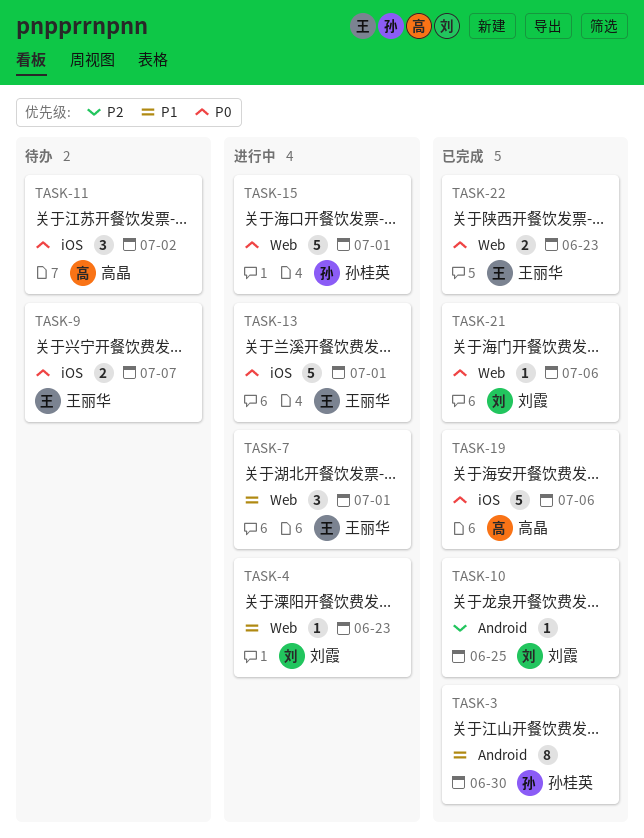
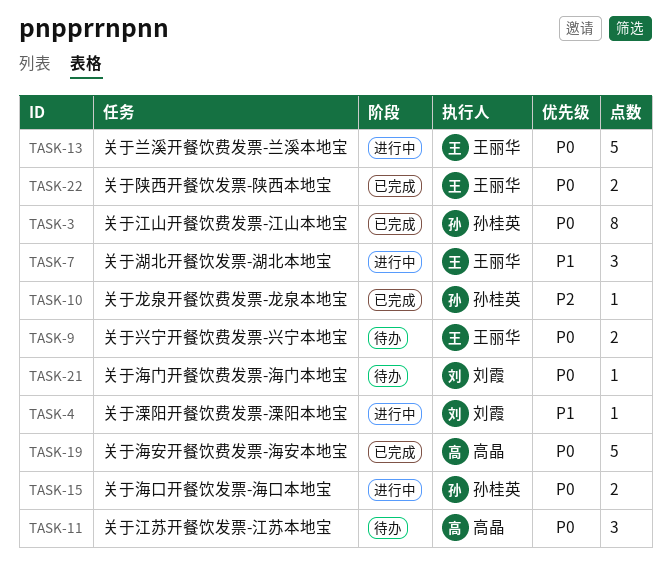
TASK-3, priority: P1 -> P0
TASK-10, owner: 刘霞 -> 孙桂英
TASK-15, estimate: 5 -> 2
TASK-21, status: 已完成 -> 待办

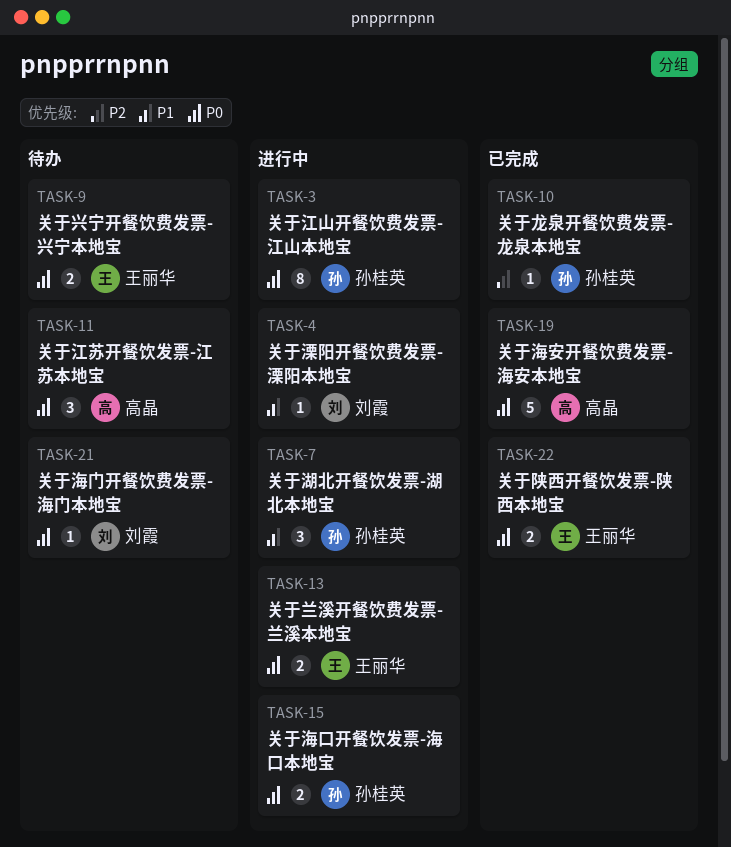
TASK-3, status: 已完成 -> 进行中
TASK-7, owner: 王丽华 -> 孙桂英
TASK-13, estimate: 5 -> 2

